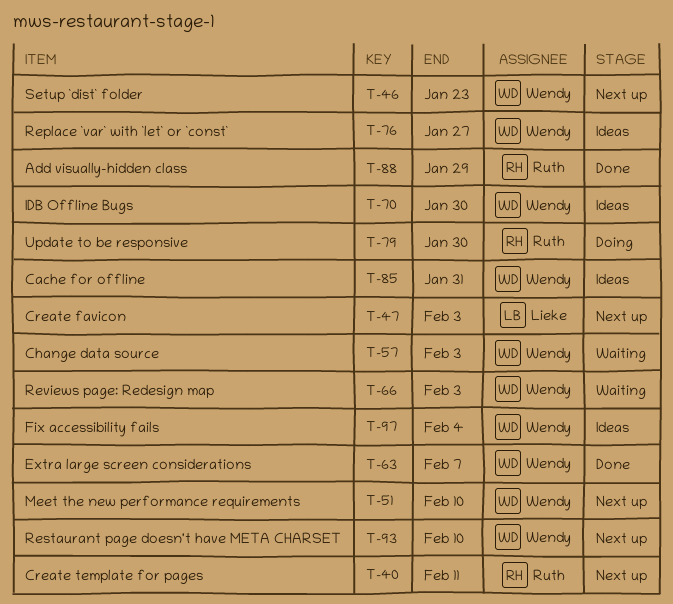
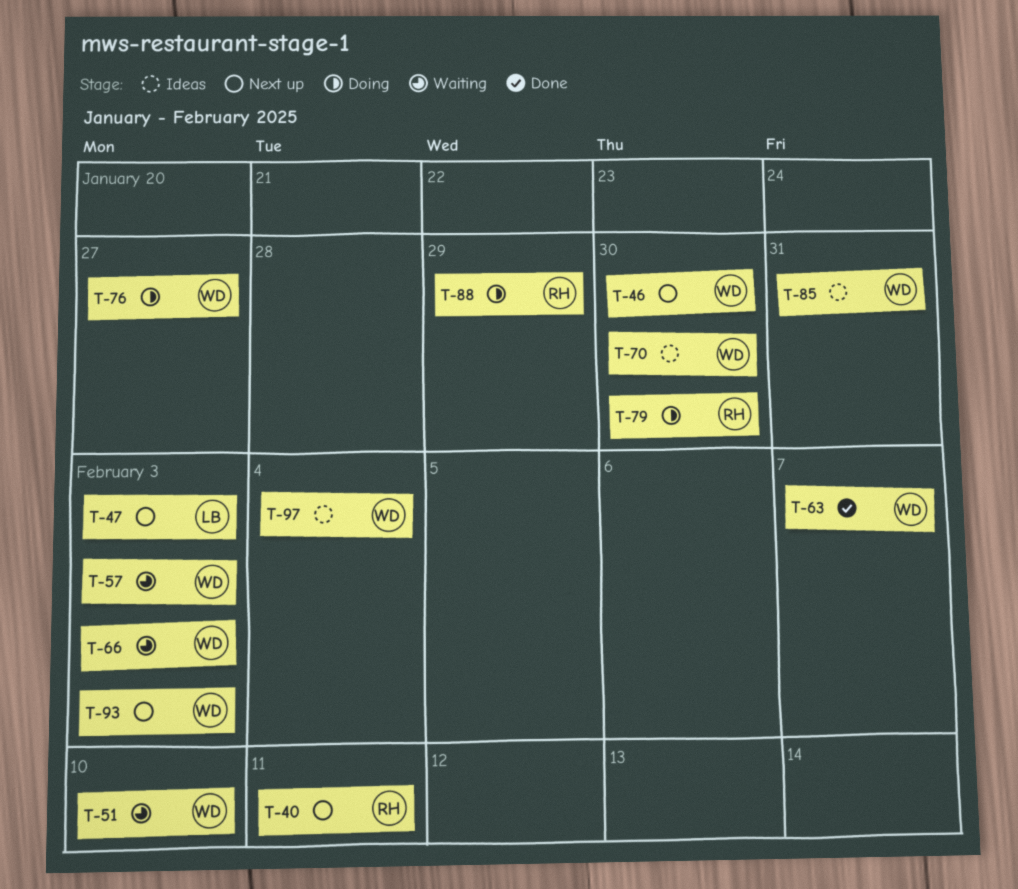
T-46, due: Jan 23 -> Jan 30
T-51, status: Next up -> Waiting
T-76, status: Ideas -> Doing
T-88, status: Done -> Doing
T-93, due: Feb 10 -> Feb 3

